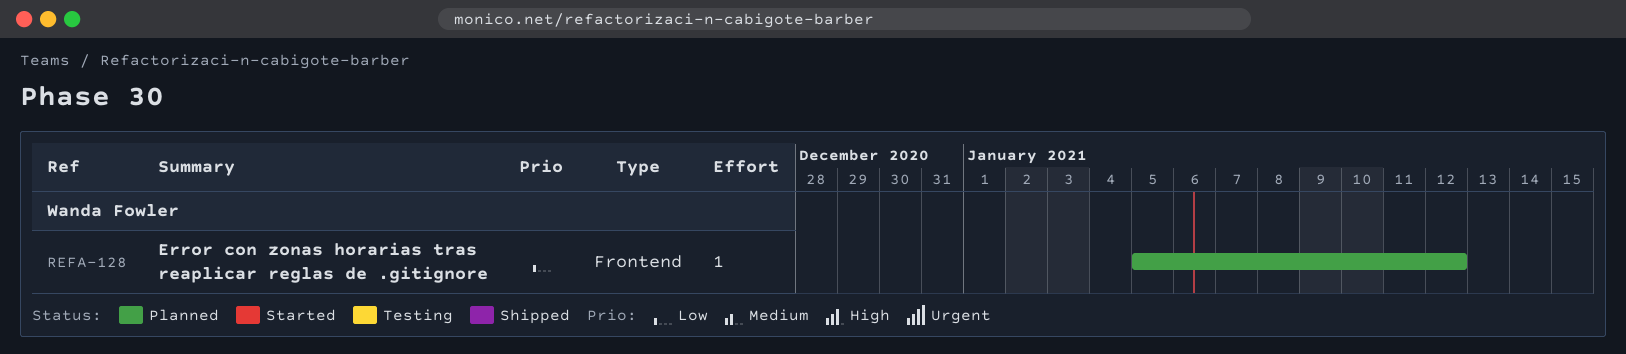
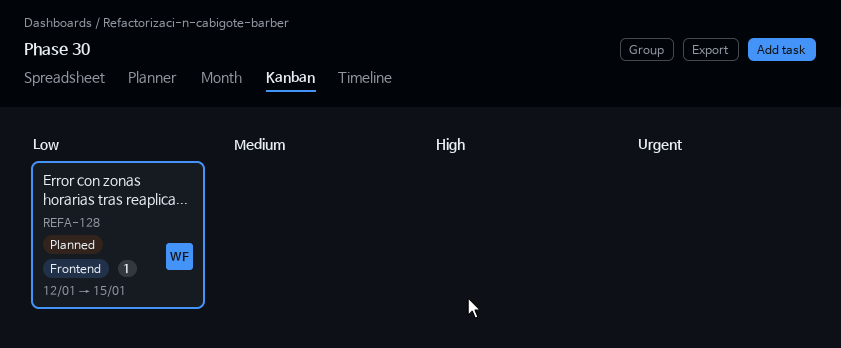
REFA-128, start: Jan 5 -> Jan 12
REFA-128, due: Jan 12 -> Jan 15

